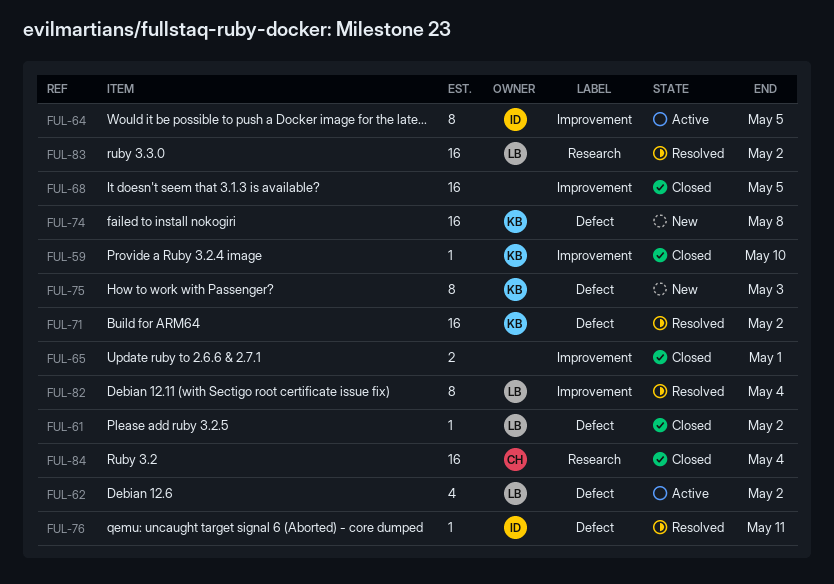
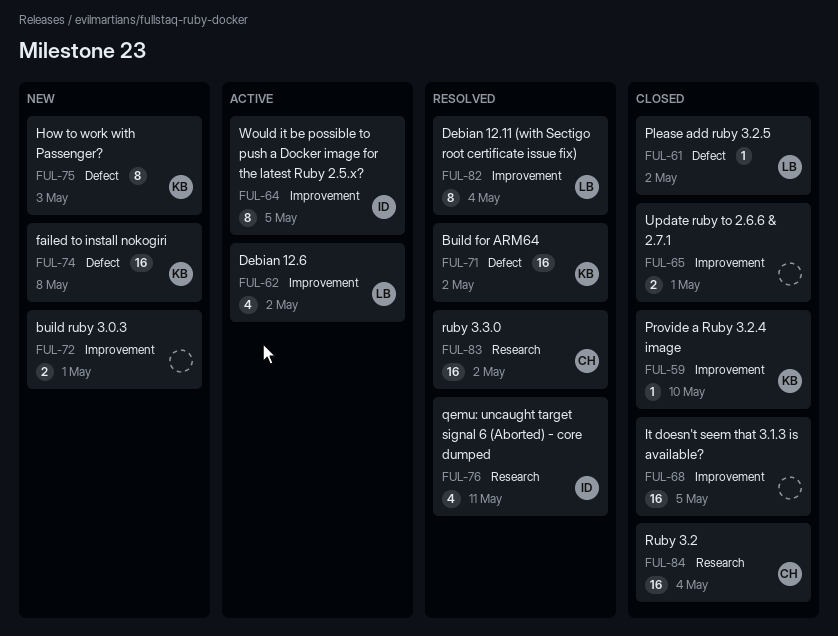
FUL-62, label: Defect -> Improvement
FUL-72: none -> present
FUL-76, label: Defect -> Research
FUL-76, estimate: 1 -> 4
FUL-83, owner: LB -> CH

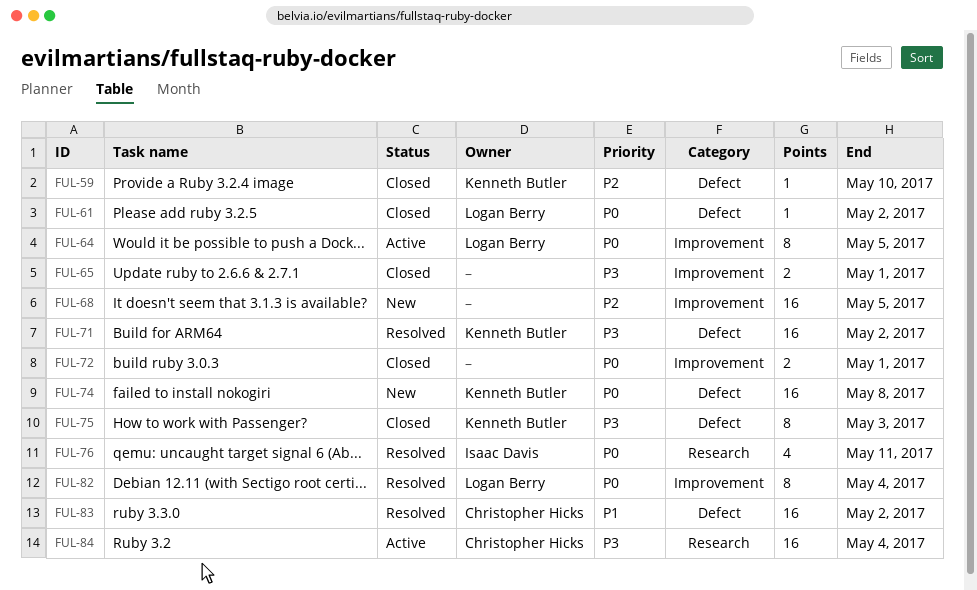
FUL-59, label: Improvement -> Defect
FUL-62: present -> none
FUL-64, owner: Isaac Davis -> Logan Berry
FUL-68, status: Closed -> New
FUL-72, status: New -> Closed
FUL-75, status: New -> Closed
FUL-83, label: Research -> Defect
FUL-84, status: Closed -> Active

